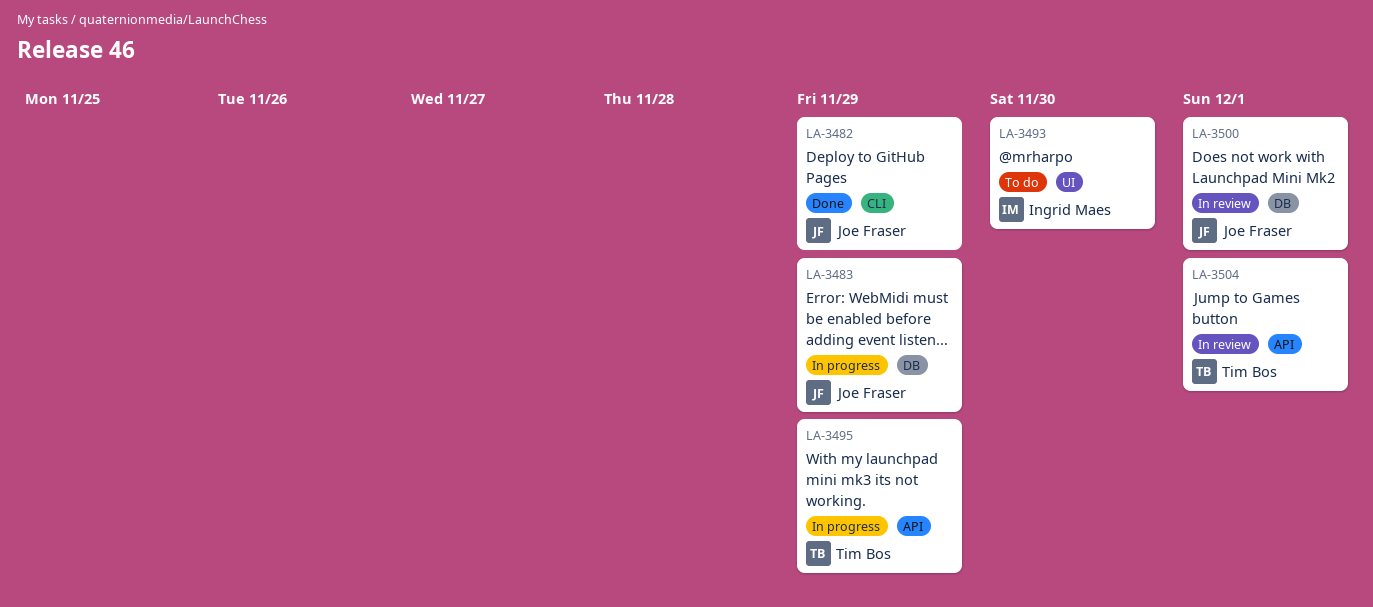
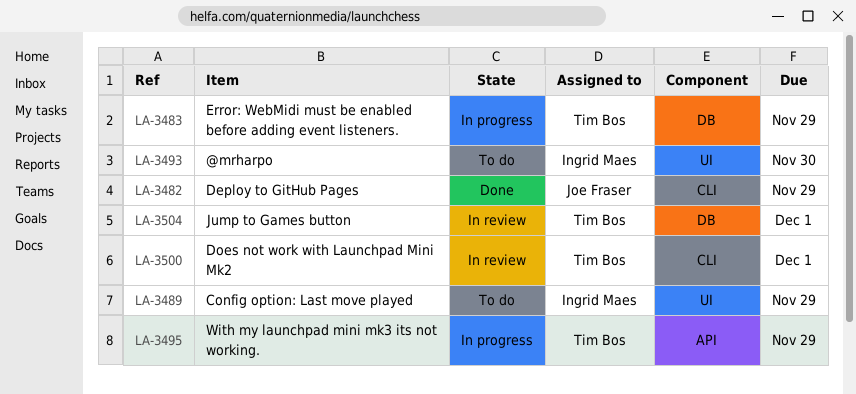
LA-3483, owner: Joe Fraser -> Tim Bos
LA-3489: none -> present
LA-3500, owner: Joe Fraser -> Tim Bos
LA-3500, label: DB -> CLI
LA-3504, label: API -> DB

